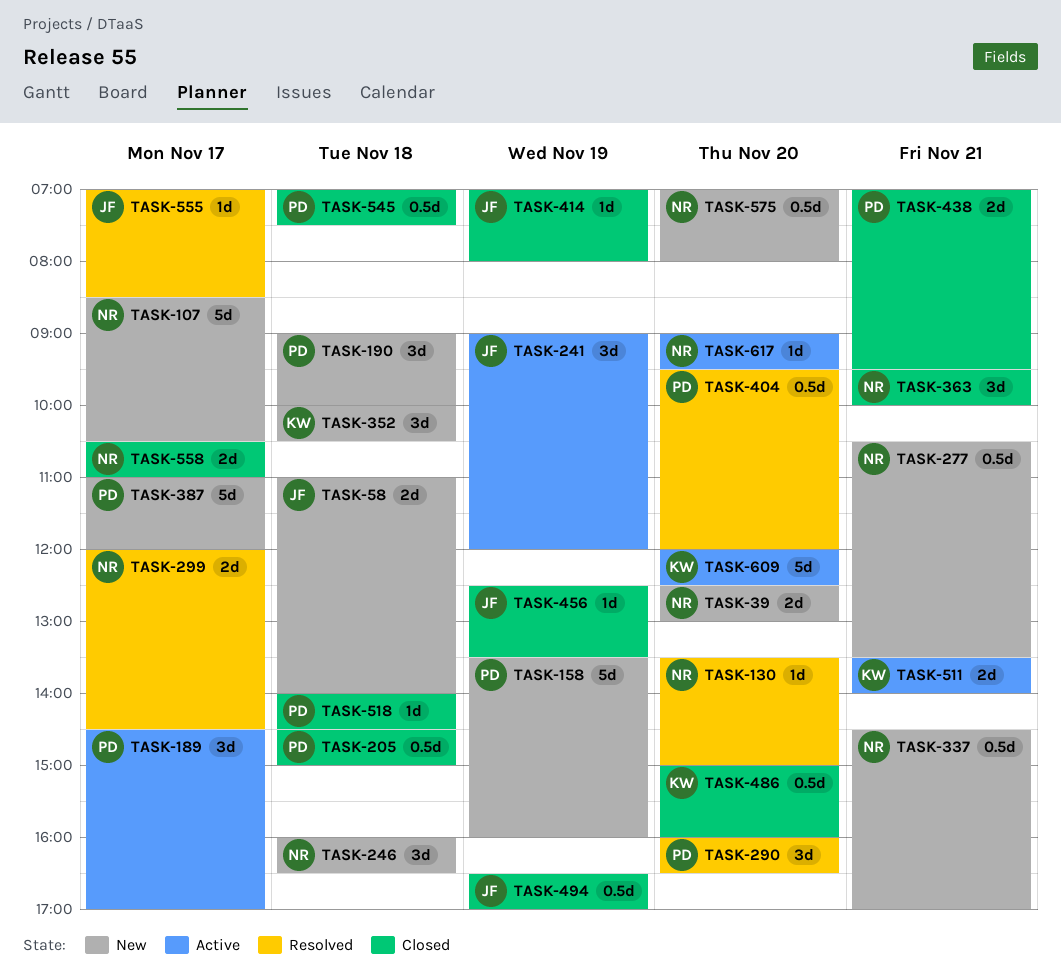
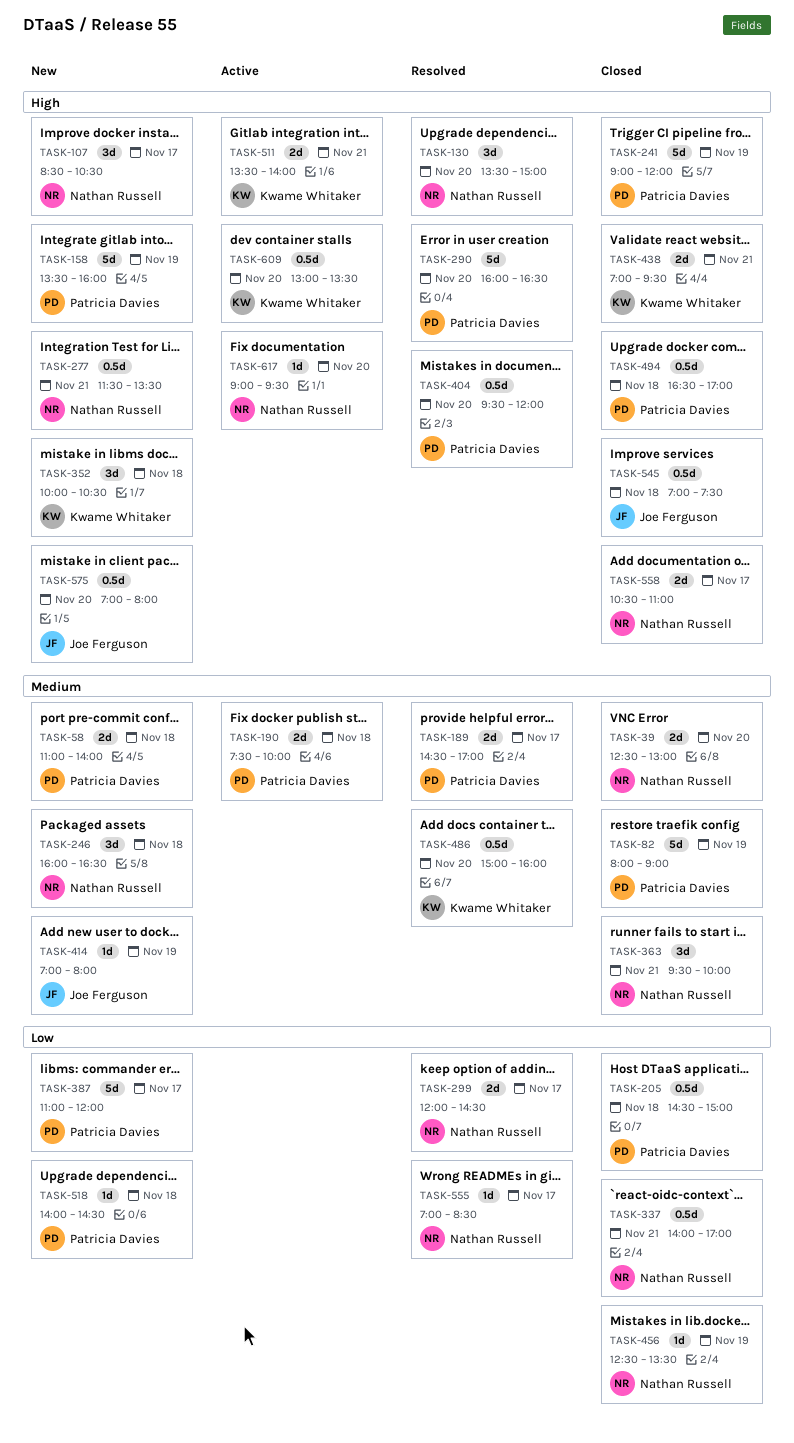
TASK-39, status: New -> Closed
TASK-58, owner: Joe Ferguson -> Patricia Davies
TASK-82: none -> present
TASK-107, estimate: 5d -> 3d
TASK-130, estimate: 1d -> 3d
TASK-189, status: Active -> Resolved
TASK-189, estimate: 3d -> 2d
TASK-190, status: New -> Active
TASK-190, estimate: 3d -> 2d
TASK-190, begins: 09:00 -> 07:30
TASK-241, status: Active -> Closed
TASK-241, owner: Joe Ferguson -> Patricia Davies
TASK-241, estimate: 3d -> 5d
TASK-277, begins: 10:30 -> 11:30
TASK-290, estimate: 3d -> 5d
TASK-337, status: New -> Closed
TASK-337, begins: 14:30 -> 14:00
TASK-414, status: Closed -> New
TASK-438, owner: Patricia Davies -> Kwame Whitaker
TASK-456, owner: Joe Ferguson -> Nathan Russell
TASK-486, status: Closed -> Resolved
TASK-494, owner: Joe Ferguson -> Patricia Davies
TASK-494, day: Nov 19 -> Nov 18
TASK-518, status: Closed -> New
TASK-545, owner: Patricia Davies -> Joe Ferguson
TASK-555, owner: Joe Ferguson -> Nathan Russell
TASK-575, owner: Nathan Russell -> Joe Ferguson
TASK-609, estimate: 5d -> 0.5d
TASK-609, begins: 12:00 -> 13:00
TASK-609, ends: 12:30 -> 13:30

